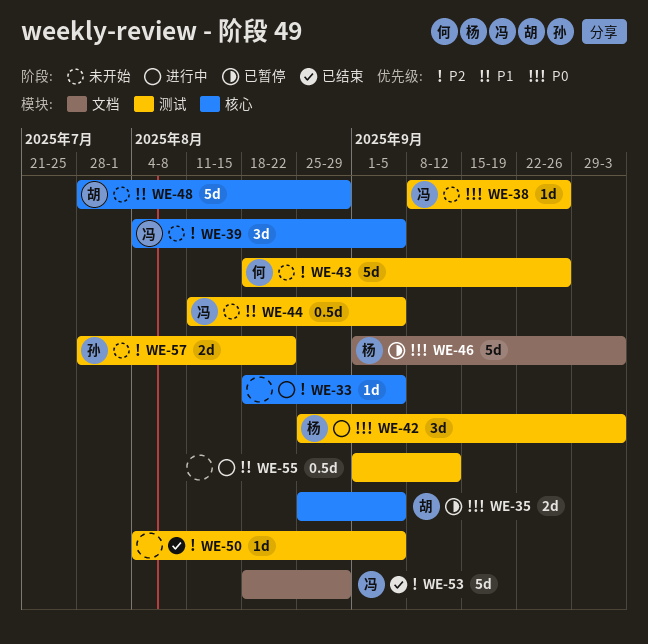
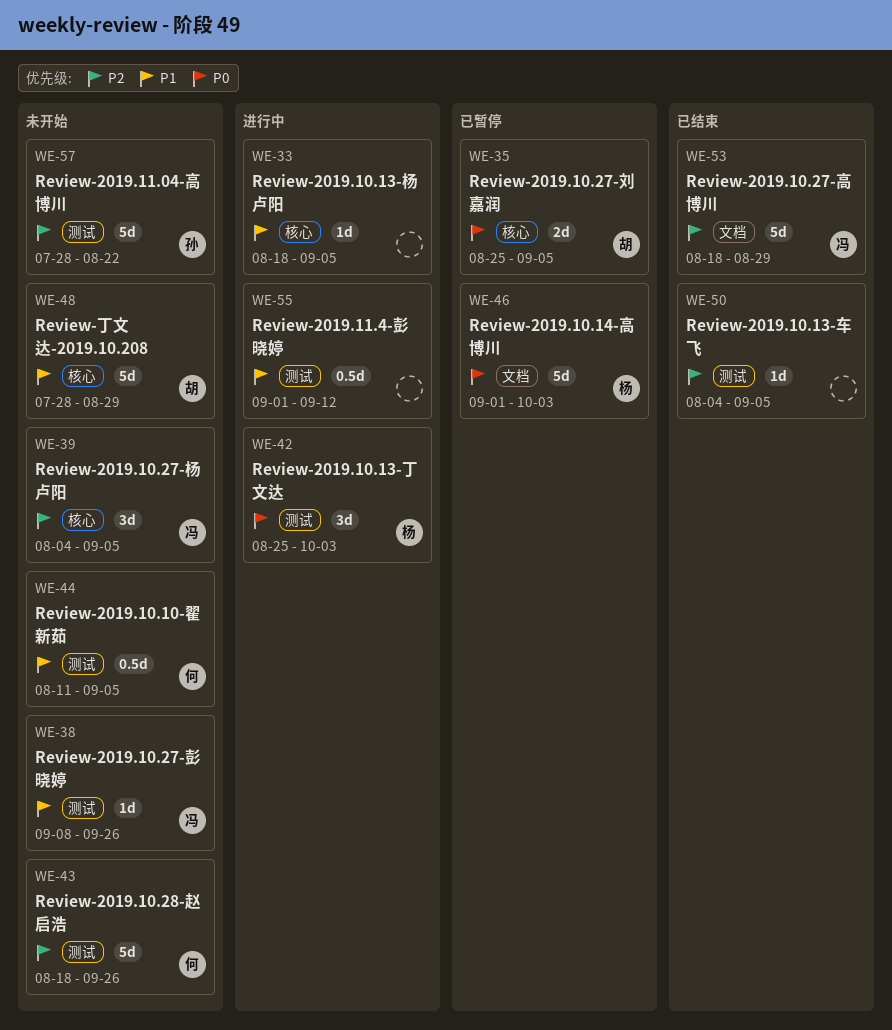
WE-33, priority: P2 -> P1
WE-38, priority: P0 -> P1
WE-44, owner: 冯 -> 何
WE-57, estimate: 2d -> 5d

